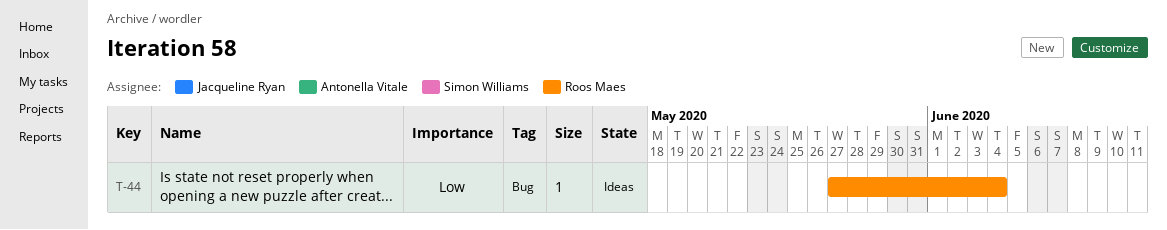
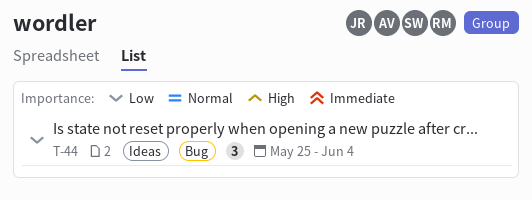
T-44, estimate: 1 -> 3
T-44, start: May 27 -> May 25

